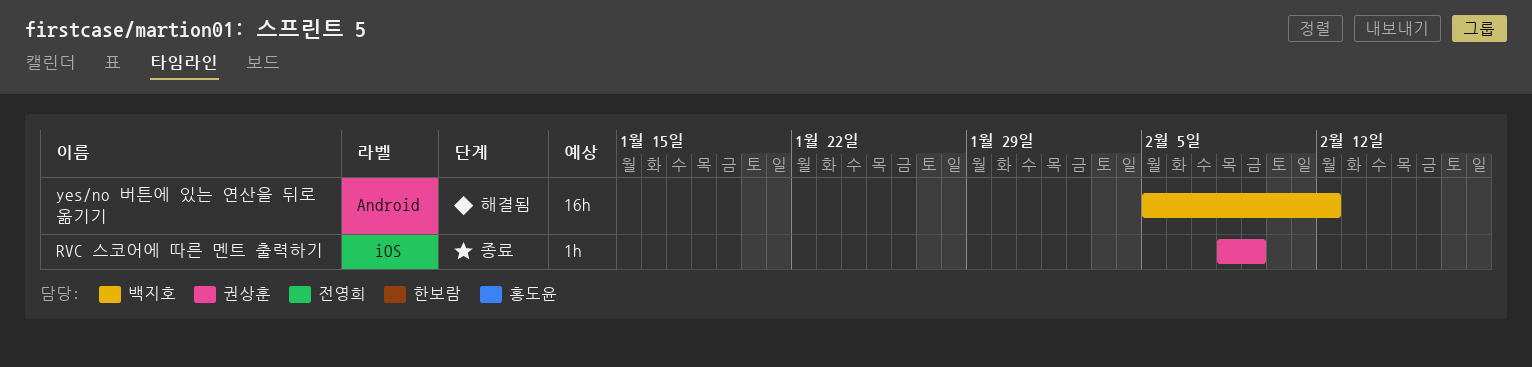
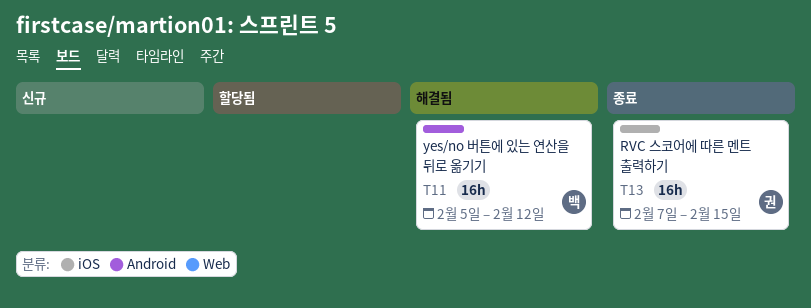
RVC 스코어에 따른 멘트 출력하기, estimate: 1h -> 16h
RVC 스코어에 따른 멘트 출력하기, start: Feb 8 -> Feb 7
RVC 스코어에 따른 멘트 출력하기, due: Feb 9 -> Feb 15

